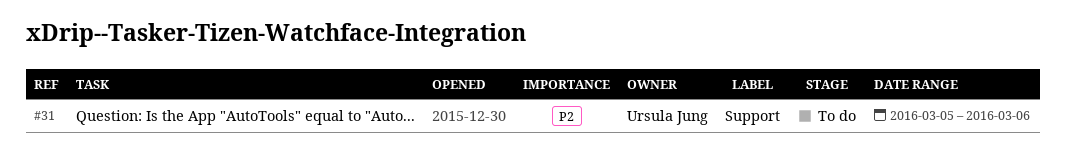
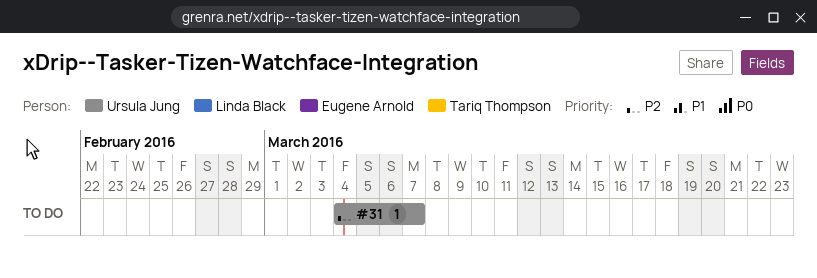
#31, start: Mar 5 -> Mar 4
#31, due: Mar 6 -> Mar 7

